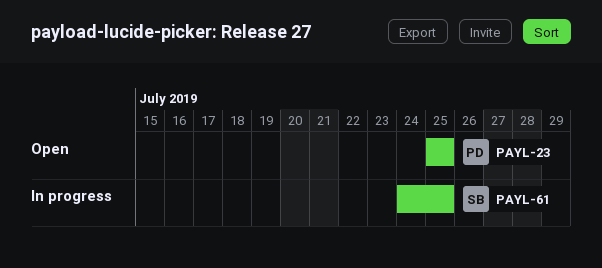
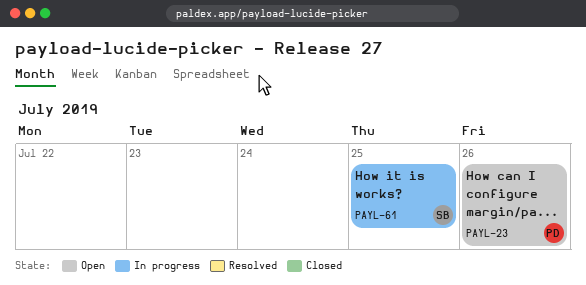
PAYL-23, due: Jul 25 -> Jul 26

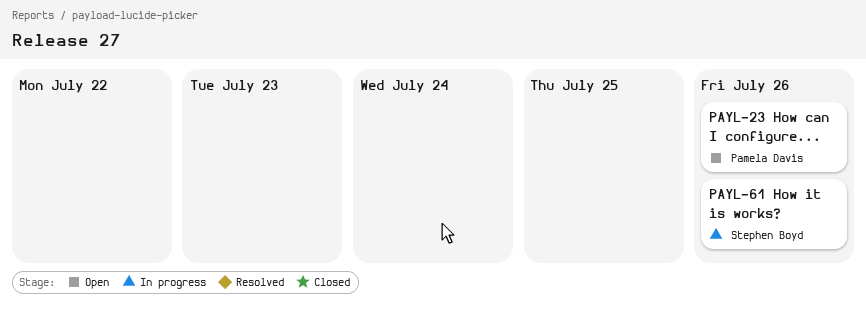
PAYL-61, due: Jul 25 -> Jul 26

